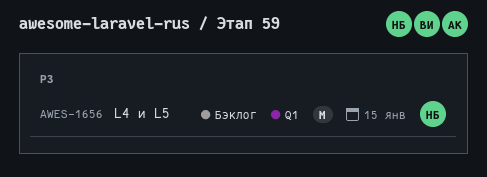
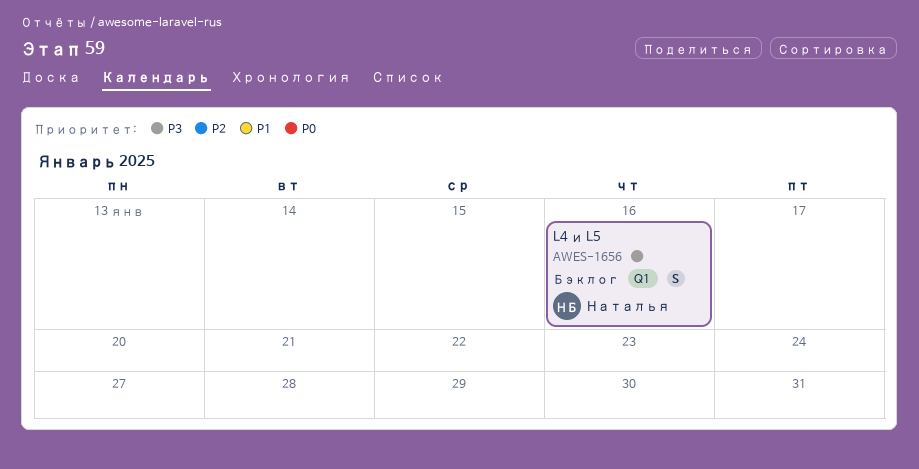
AWES-1656, estimate: M -> S
AWES-1656, due: Jan 15 -> Jan 16

